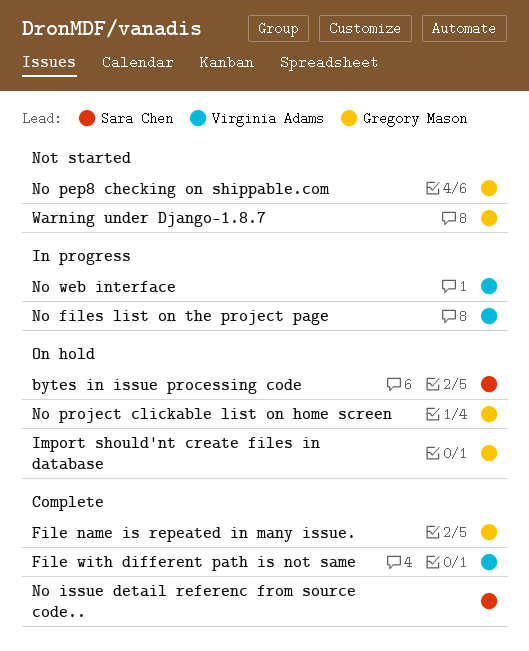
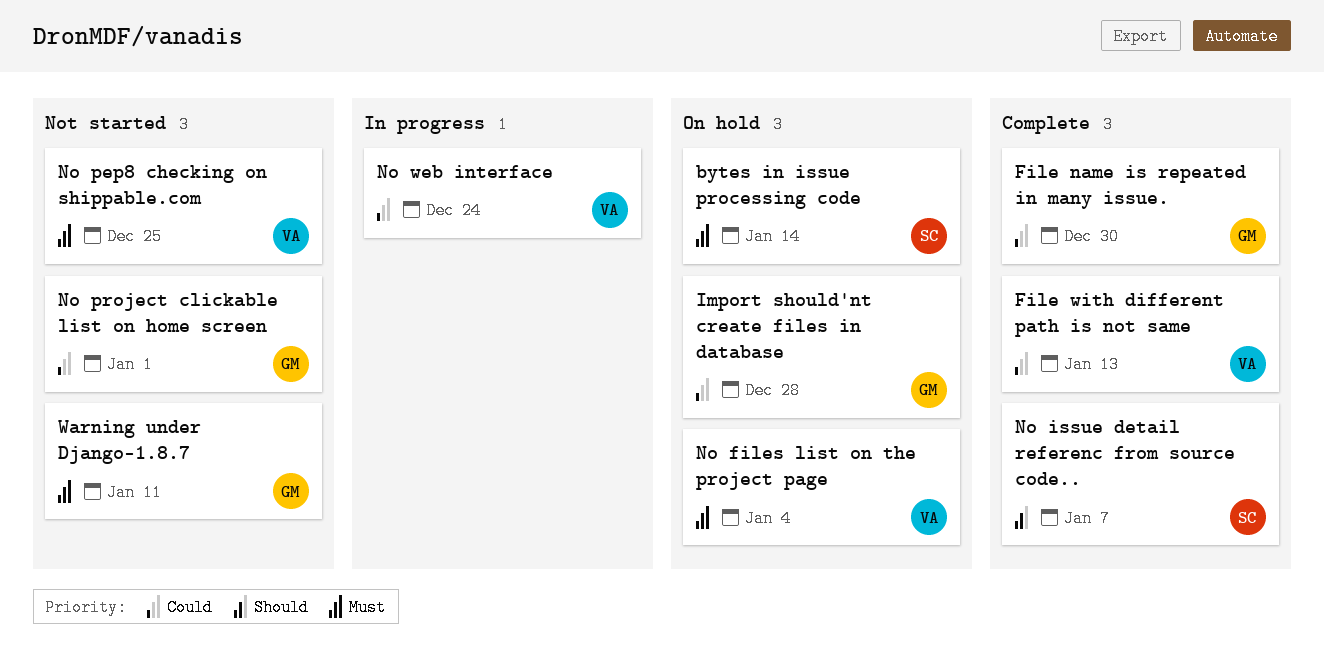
No files list on the project page, status: In progress -> On hold
No pep8 checking on shippable.com, owner: Gregory Mason -> Virginia Adams
No project clickable list on home screen, status: On hold -> Not started

